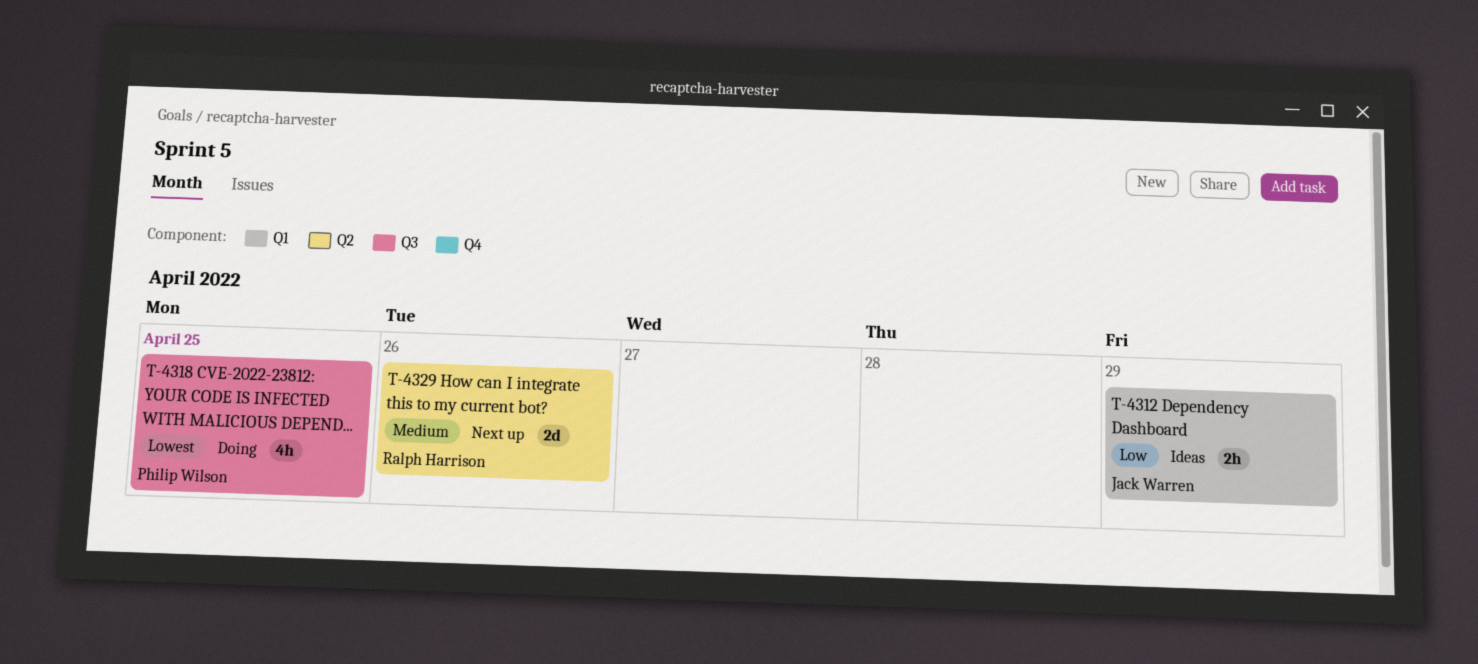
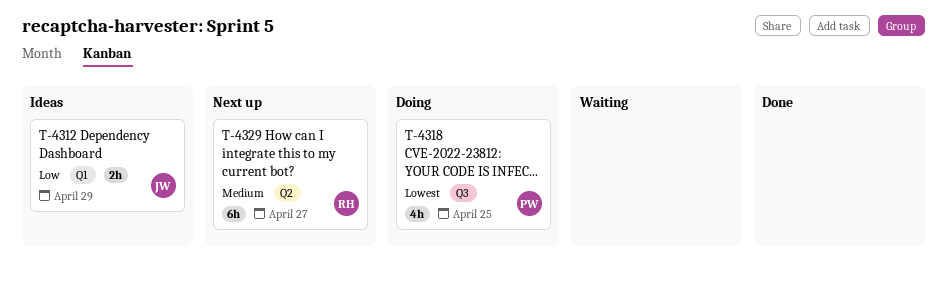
T-4329, estimate: 2d -> 6h
T-4329, due: Apr 26 -> Apr 27

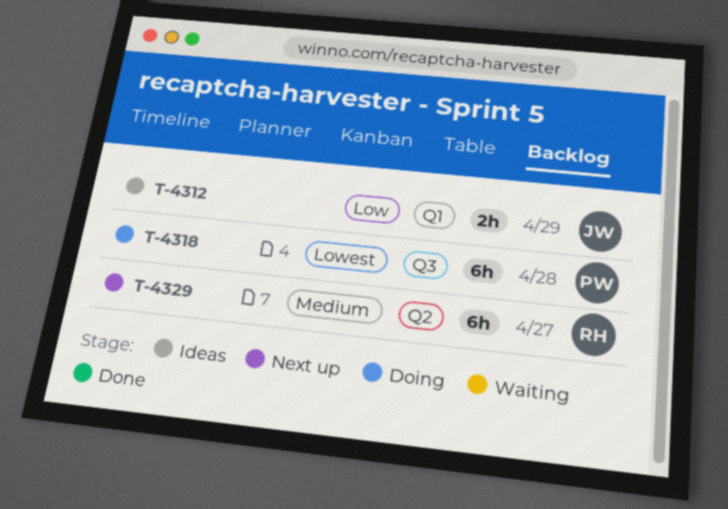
T-4318, estimate: 4h -> 6h
T-4318, due: Apr 25 -> Apr 28

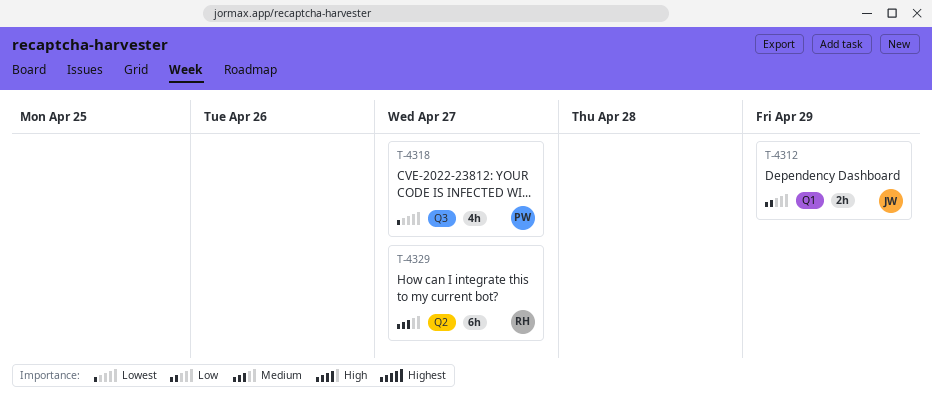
T-4318, estimate: 6h -> 4h
T-4318, due: Apr 28 -> Apr 27

